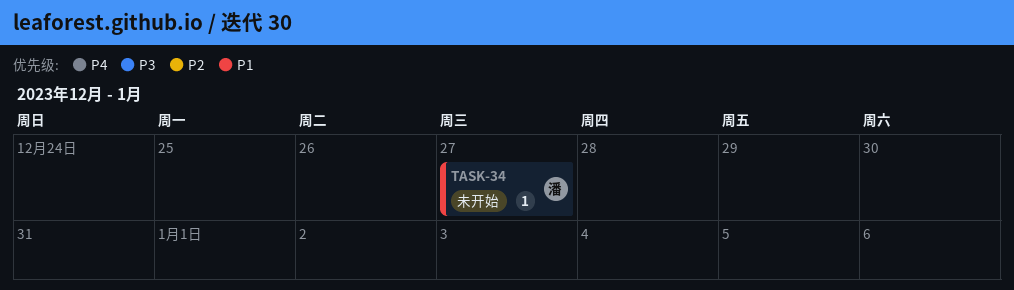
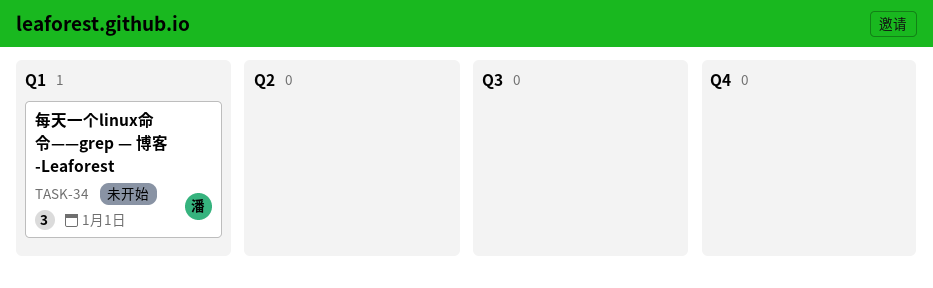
TASK-34, estimate: 1 -> 3
TASK-34, due: Dec 27 -> Jan 1

